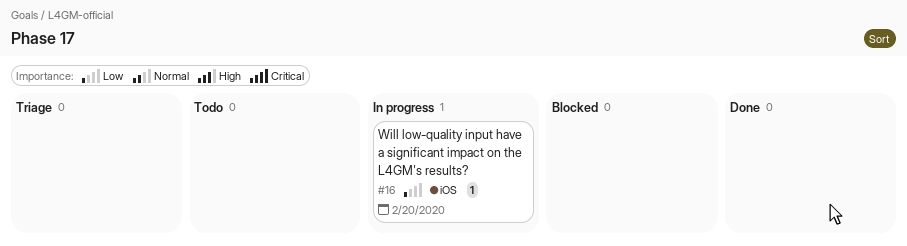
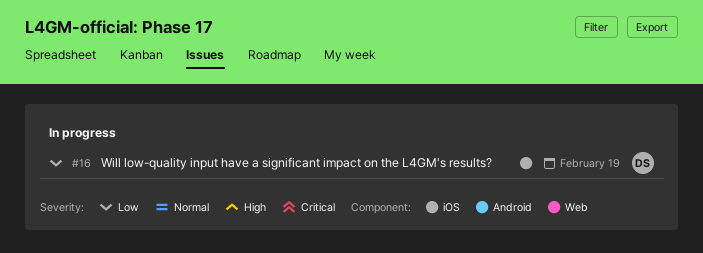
#16, due: Feb 20 -> Feb 19

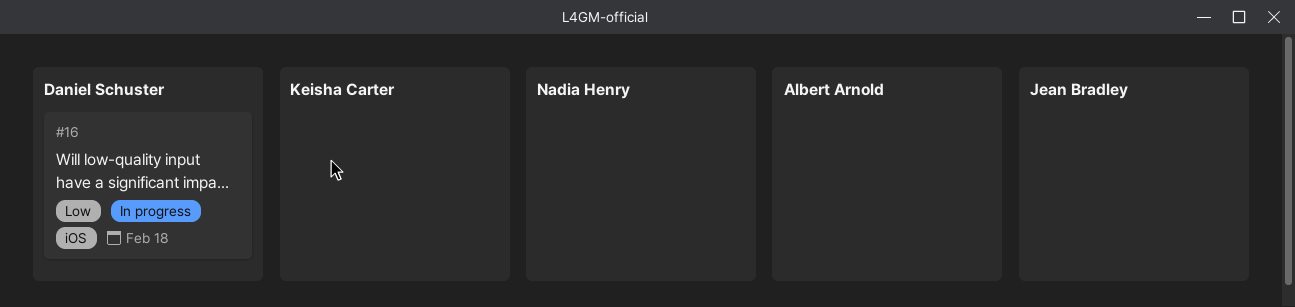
#16, due: Feb 19 -> Feb 18

